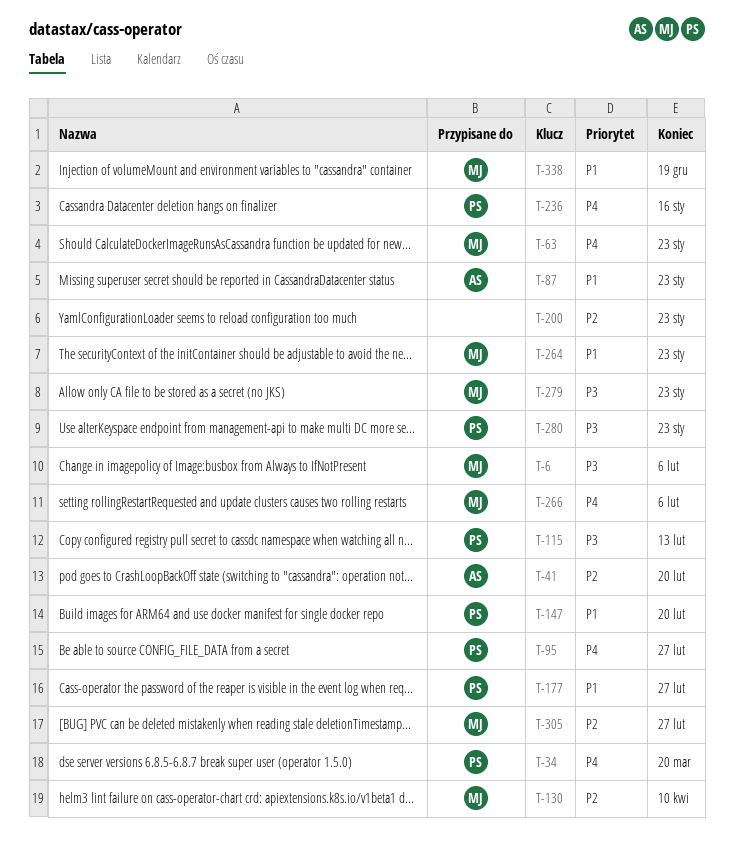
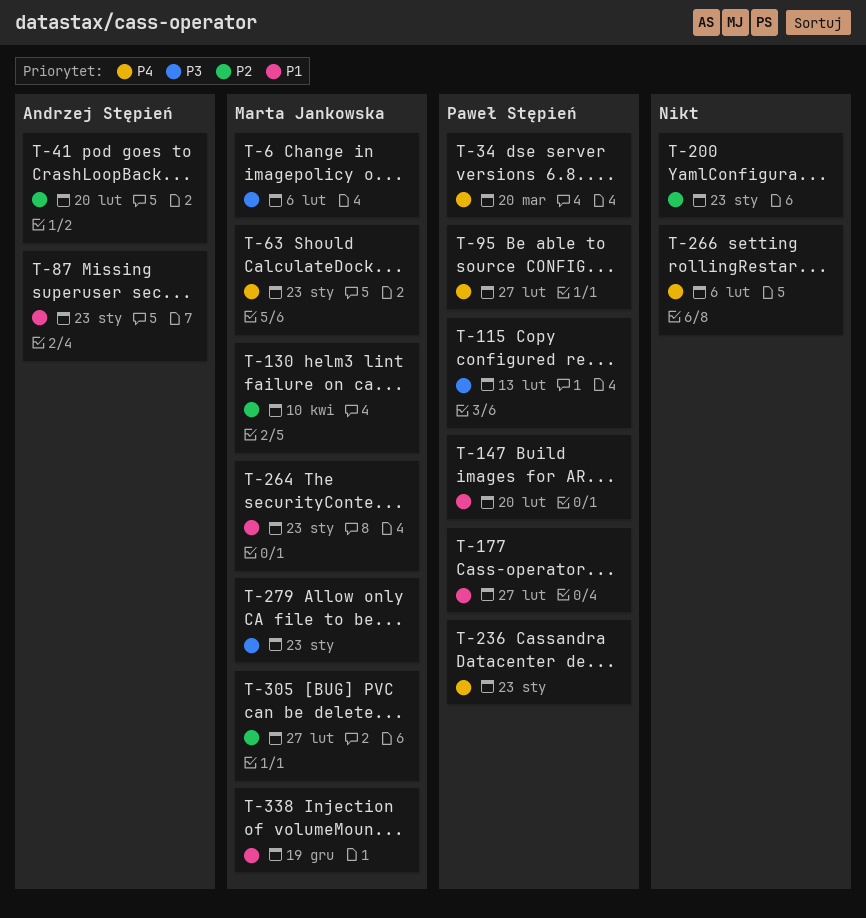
T-236, due: Jan 16 -> Jan 23
T-266, owner: Marta Jankowska -> none
T-280: present -> none

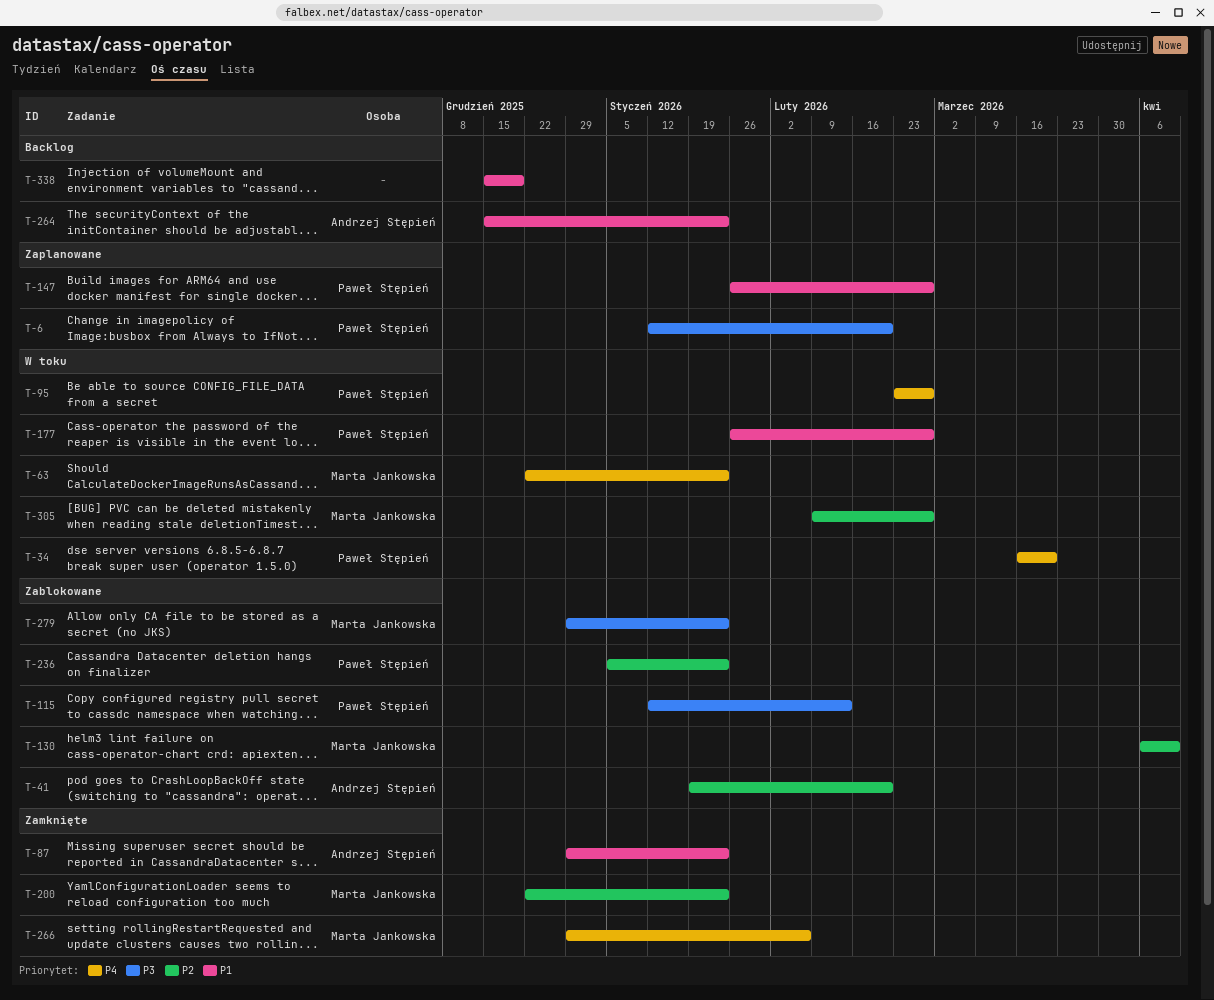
T-6, owner: Marta Jankowska -> Paweł Stępień
T-6, due: Feb 6 -> Feb 20
T-147, due: Feb 20 -> Feb 27
T-200, owner: none -> Marta Jankowska
T-236, priority: P4 -> P2
T-264, owner: Marta Jankowska -> Andrzej Stępień
T-266, owner: none -> Marta Jankowska
T-338, owner: Marta Jankowska -> none

